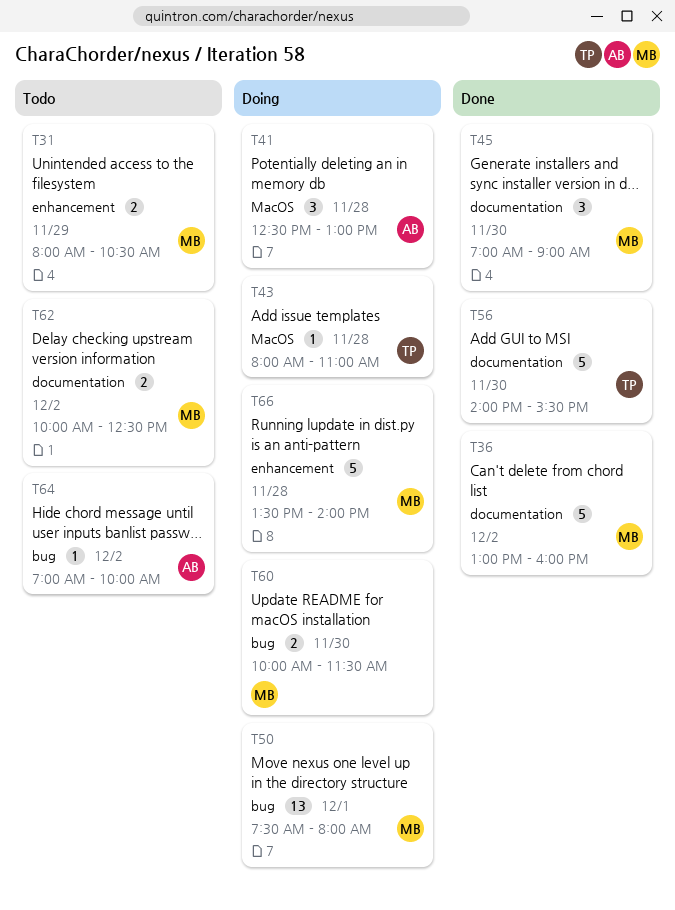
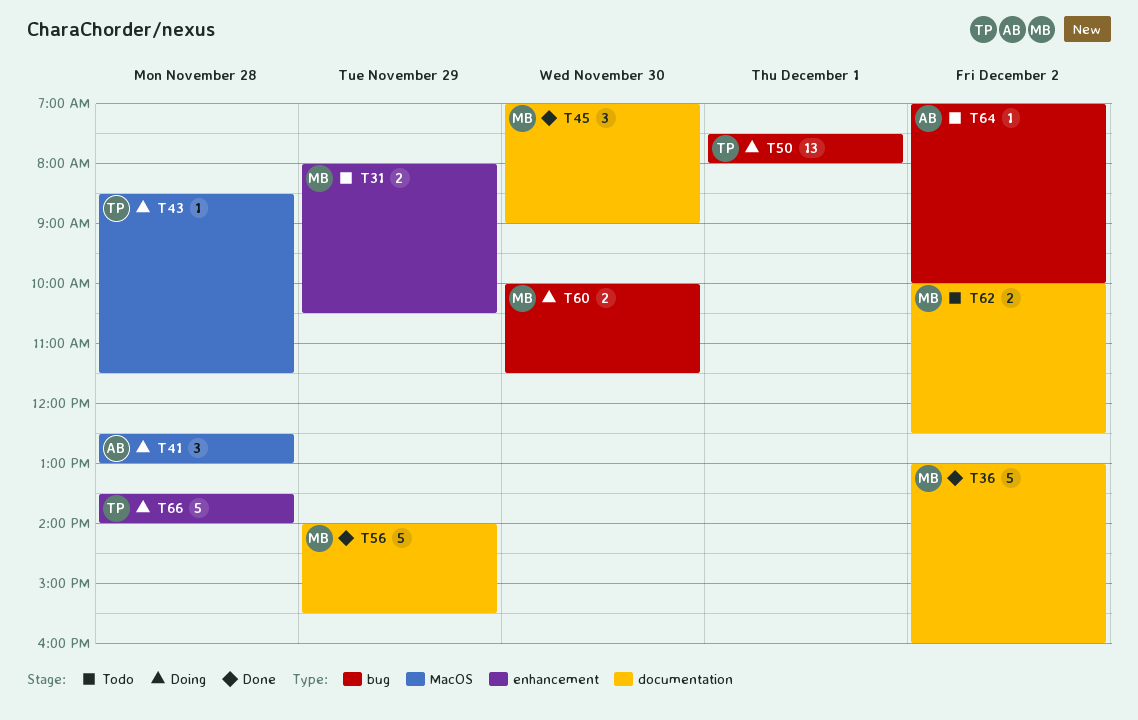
T43, begins: 08:00 -> 08:30
T43, ends: 11:00 -> 11:30
T50, owner: MB -> TP
T56, owner: TP -> MB
T56, day: Nov 30 -> Nov 29
T66, owner: MB -> TP

